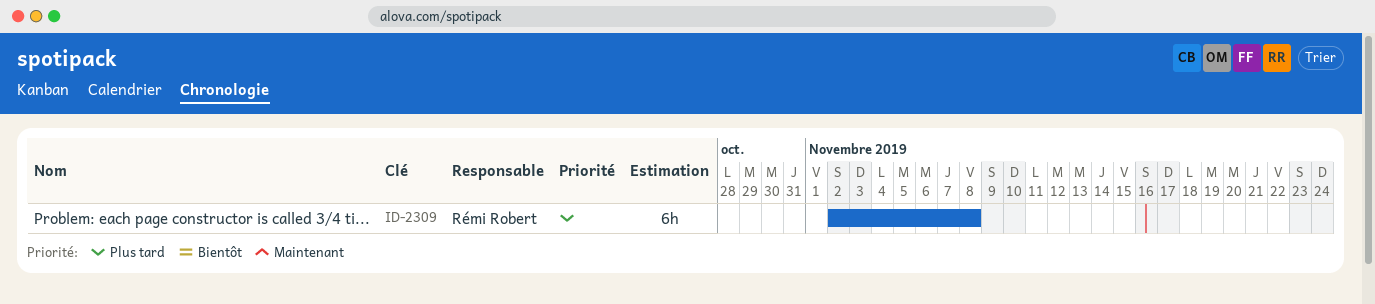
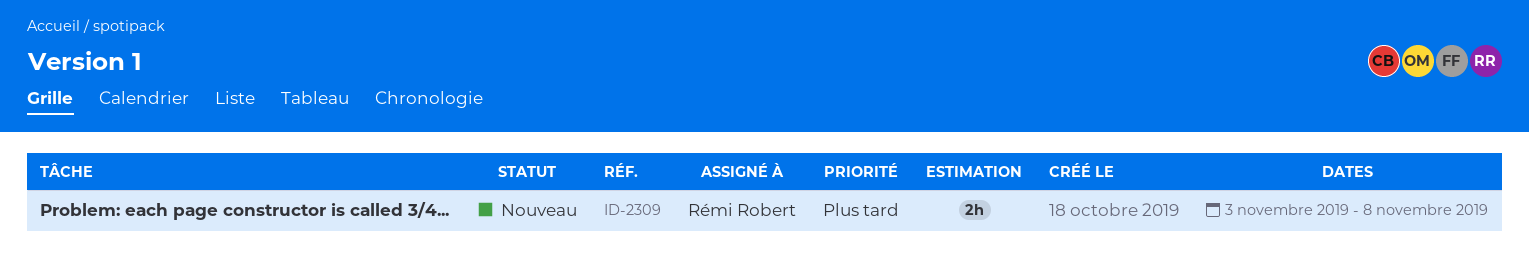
ID-2309, estimate: 6h -> 2h
ID-2309, start: Nov 2 -> Nov 3

